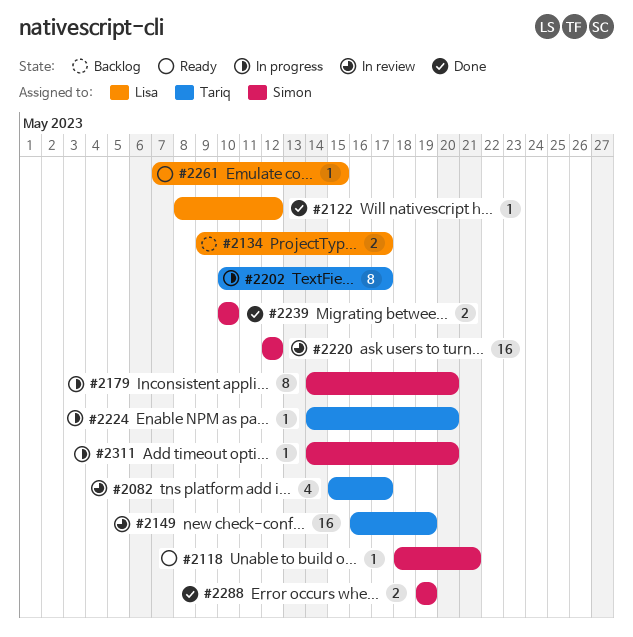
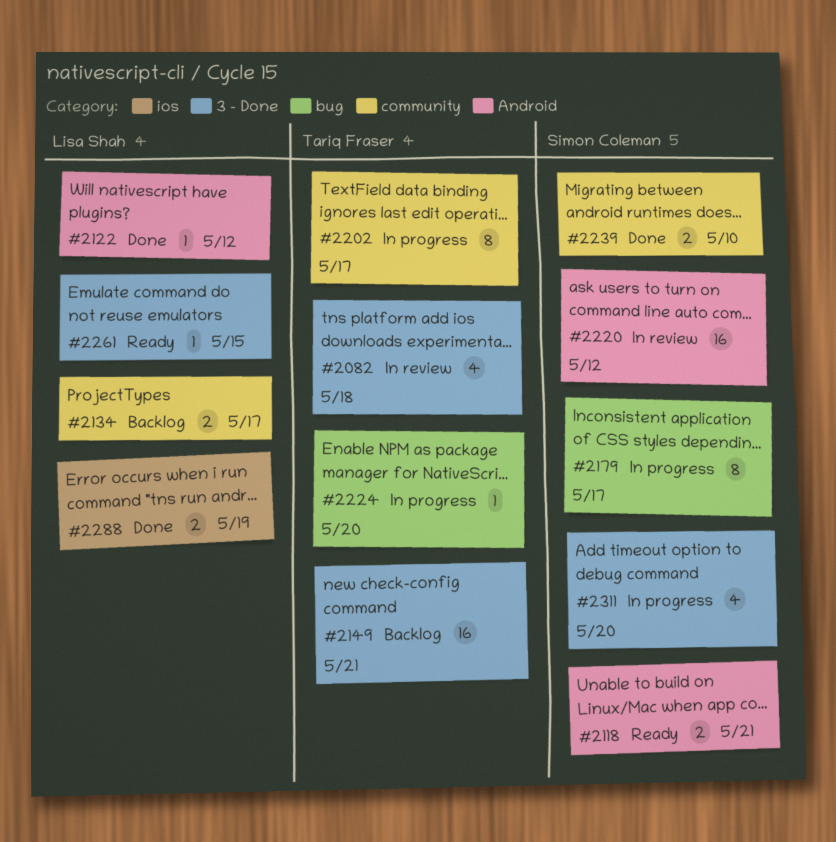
#2082, due: May 17 -> May 18
#2118, estimate: 1 -> 2
#2149, status: In review -> Backlog
#2149, due: May 19 -> May 21
#2179, due: May 20 -> May 17
#2288, owner: Simon Coleman -> Lisa Shah
#2311, estimate: 1 -> 4

